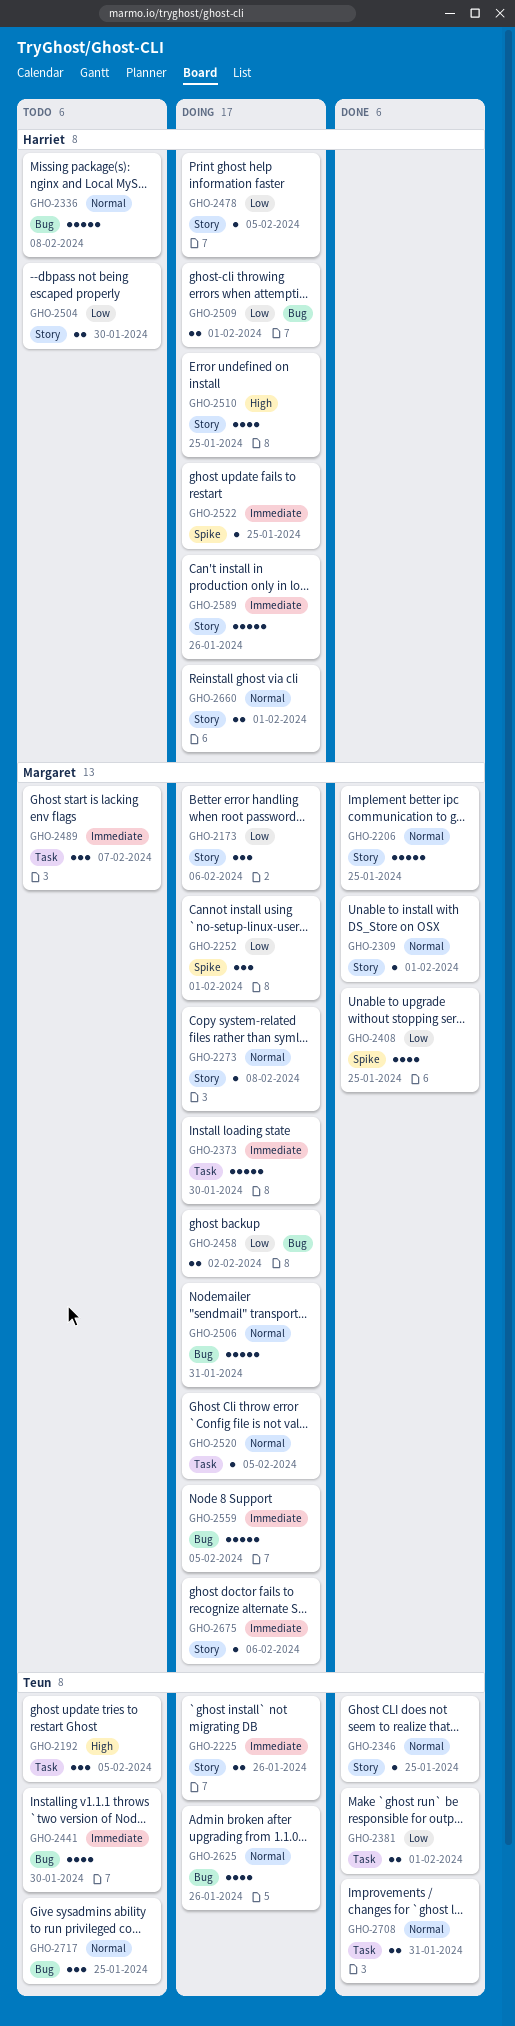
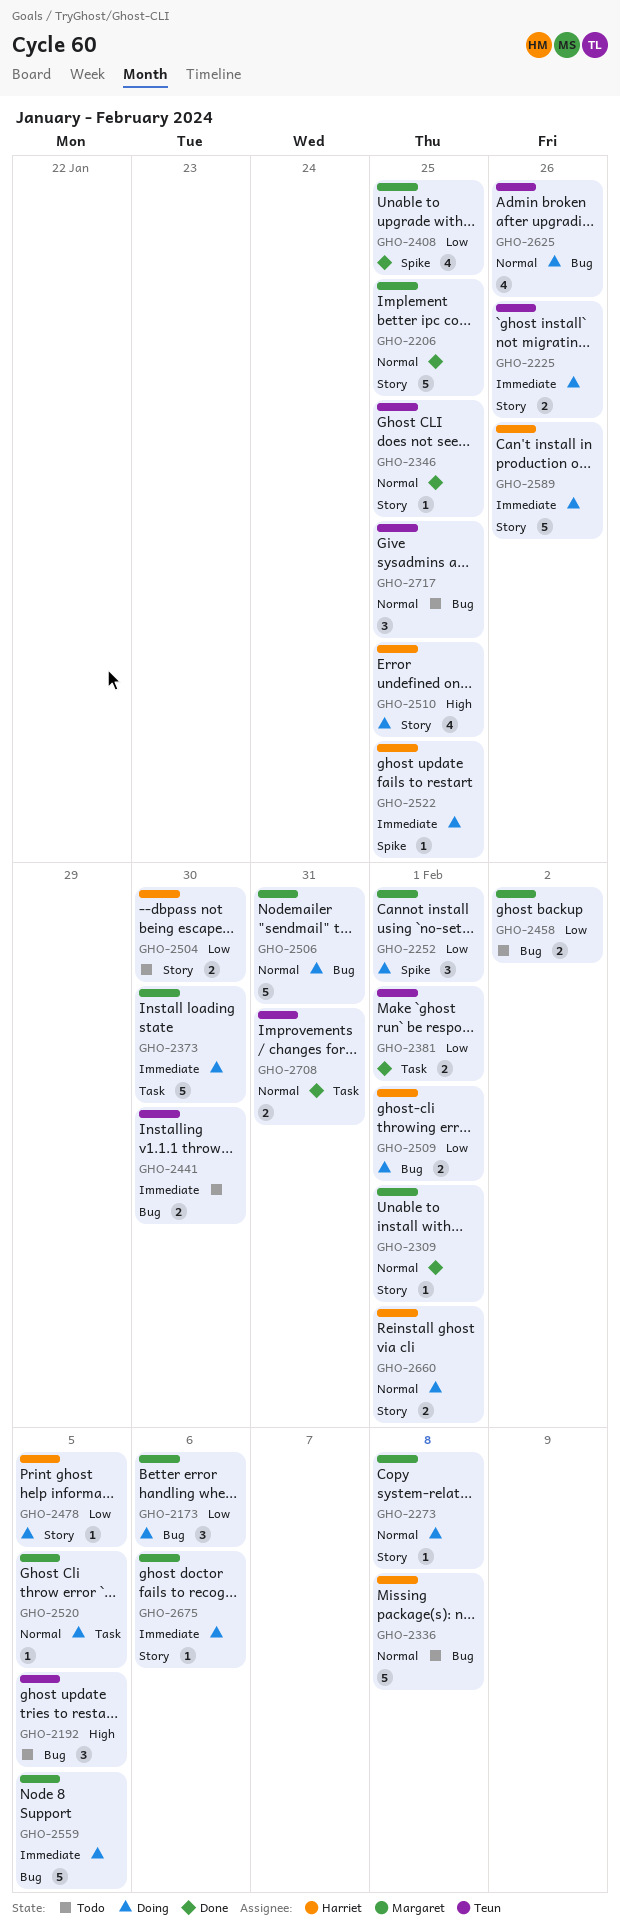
GHO-2173, label: Story -> Bug
GHO-2192, label: Task -> Bug
GHO-2441, estimate: 4 -> 2
GHO-2458, status: Doing -> Todo
GHO-2489: present -> none

